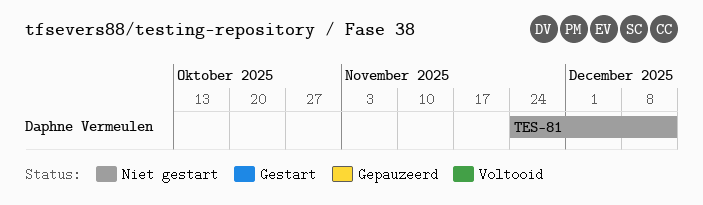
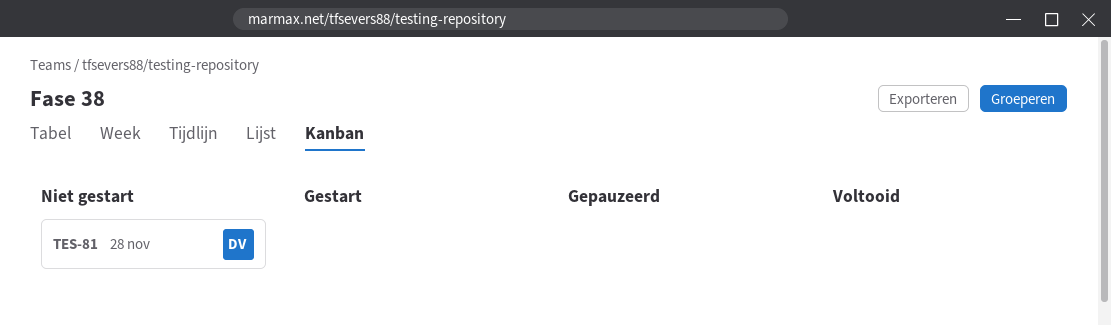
TES-81, due: Dec 12 -> Nov 28

